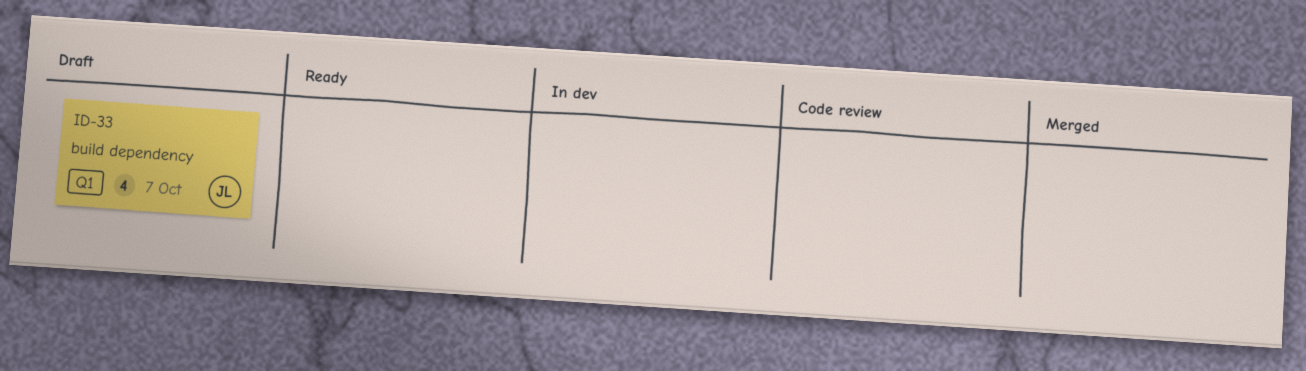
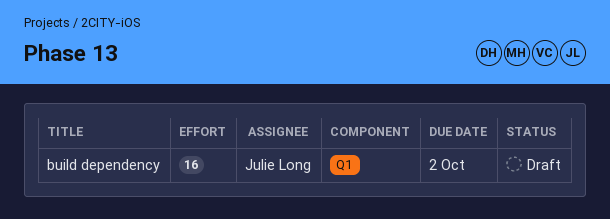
build dependency, estimate: 4 -> 16
build dependency, due: Oct 7 -> Oct 2

